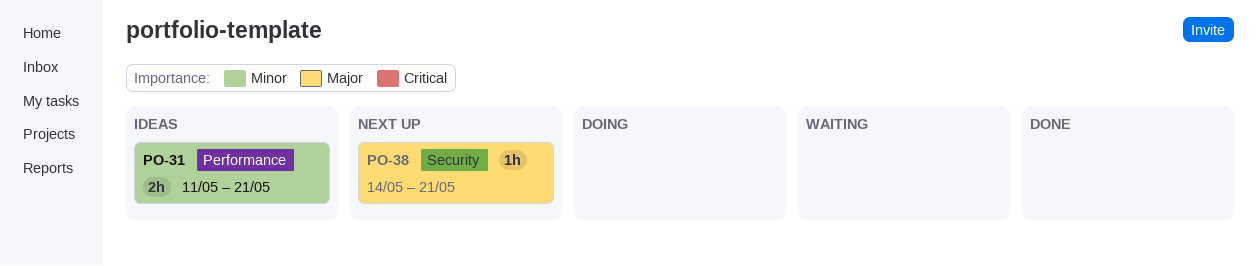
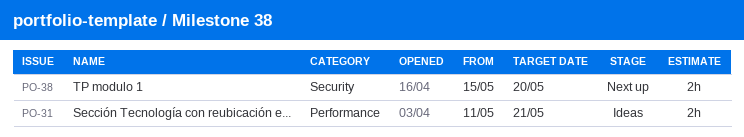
PO-38, estimate: 1h -> 2h
PO-38, start: May 14 -> May 15
PO-38, due: May 21 -> May 20

